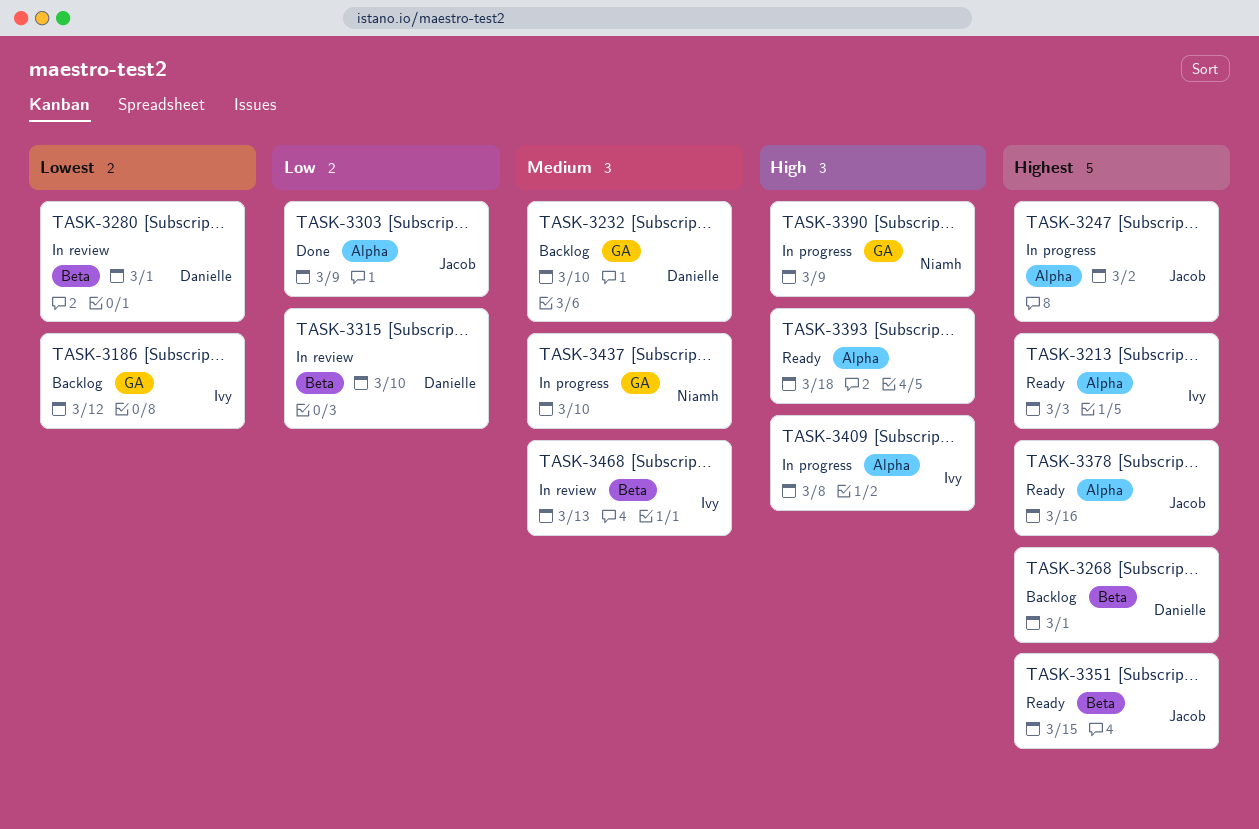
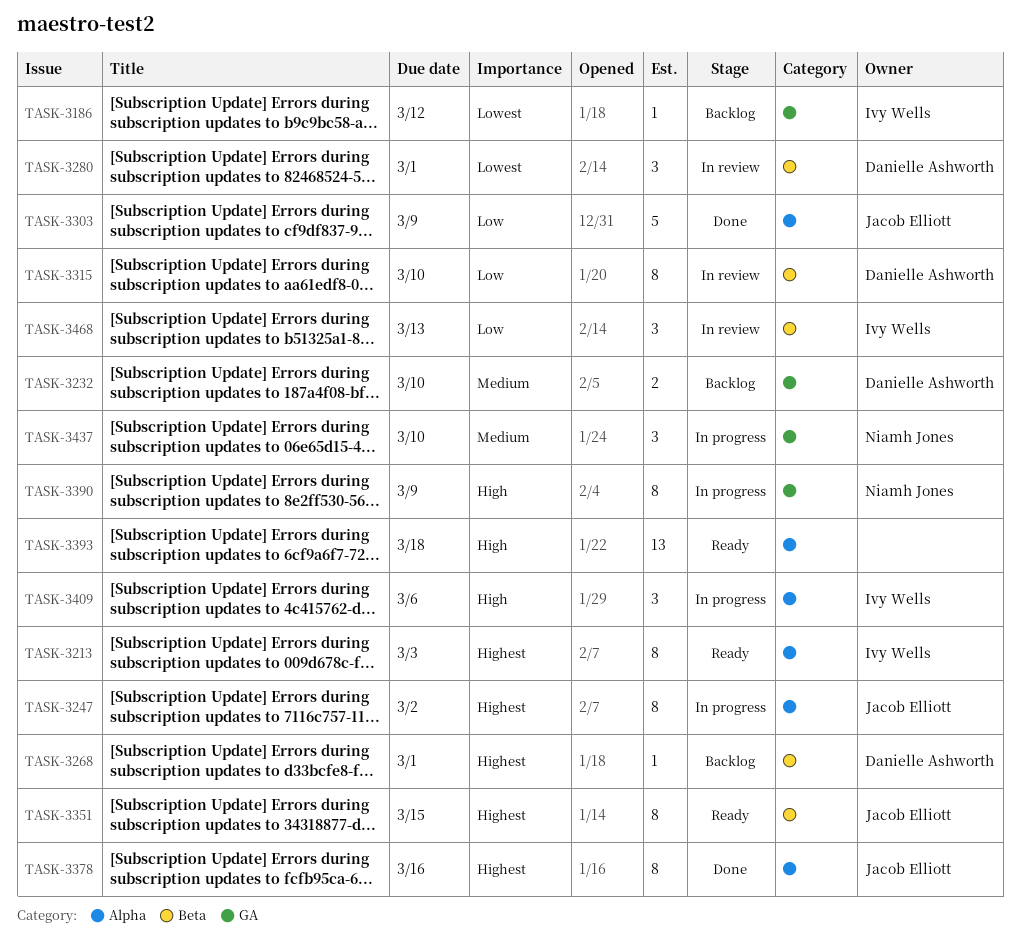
TASK-3378, status: Ready -> Done
TASK-3409, due: Mar 8 -> Mar 6
TASK-3468, priority: Medium -> Low

